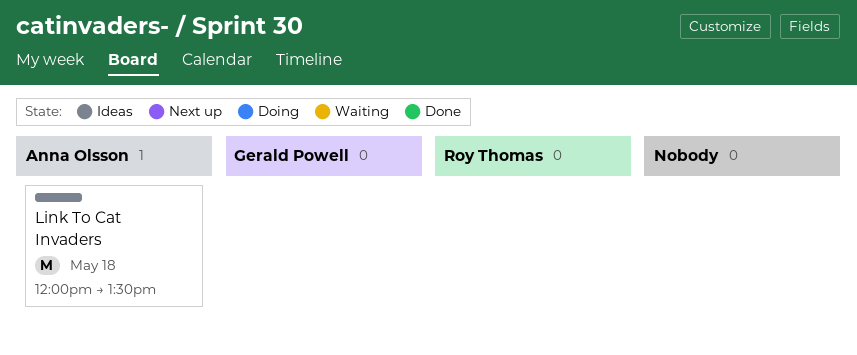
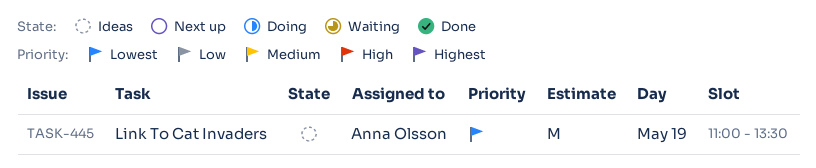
Link To Cat Invaders, day: May 18 -> May 19
Link To Cat Invaders, begins: 12:00 -> 11:00

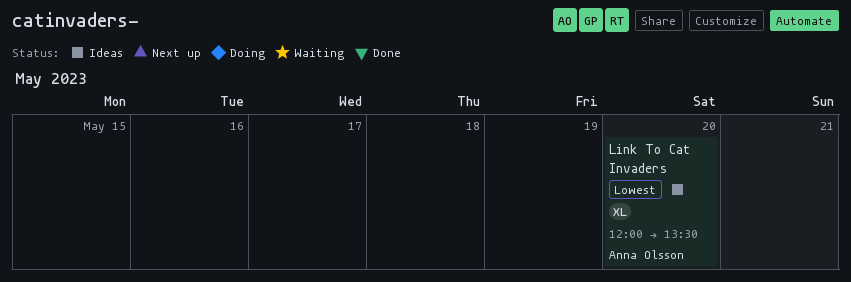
Link To Cat Invaders, estimate: M -> XL
Link To Cat Invaders, day: May 19 -> May 20
Link To Cat Invaders, begins: 11:00 -> 12:00

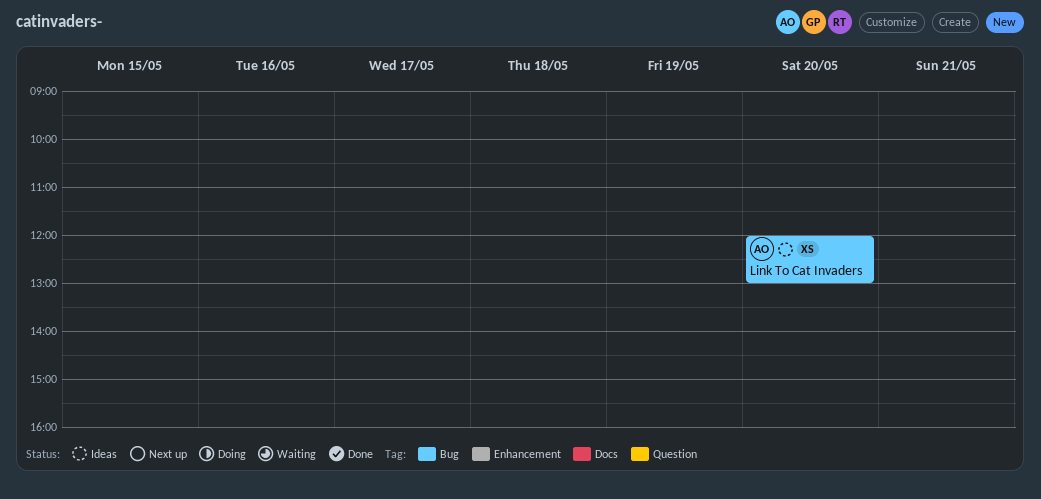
Link To Cat Invaders, estimate: XL -> XS
Link To Cat Invaders, ends: 13:30 -> 13:00

